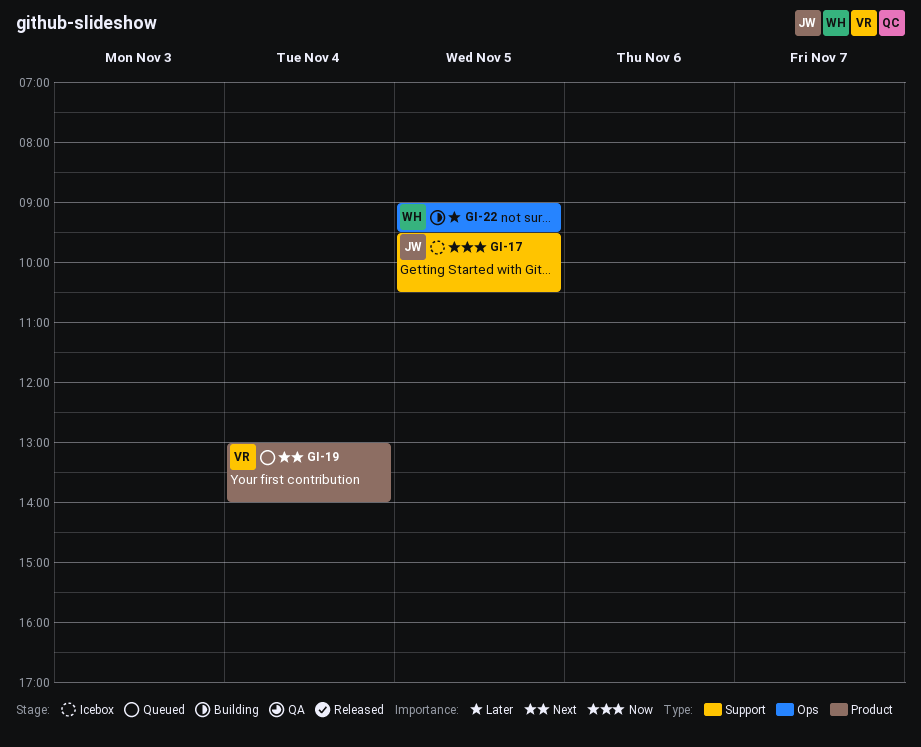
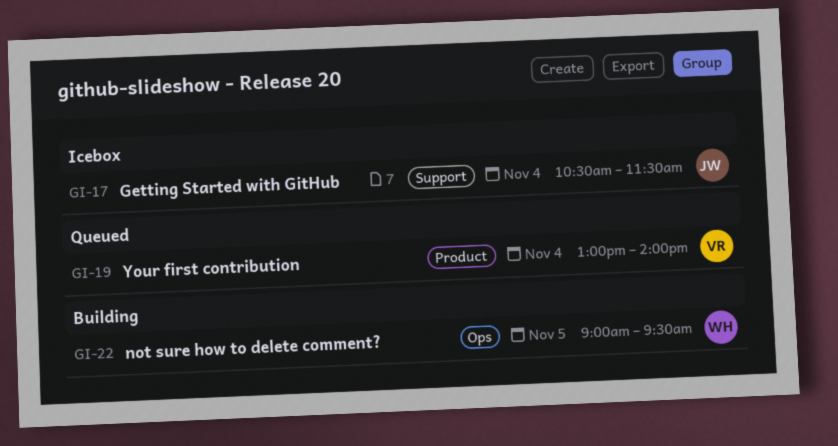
GI-17, day: Nov 5 -> Nov 4
GI-17, begins: 09:30 -> 10:30
GI-17, ends: 10:30 -> 11:30

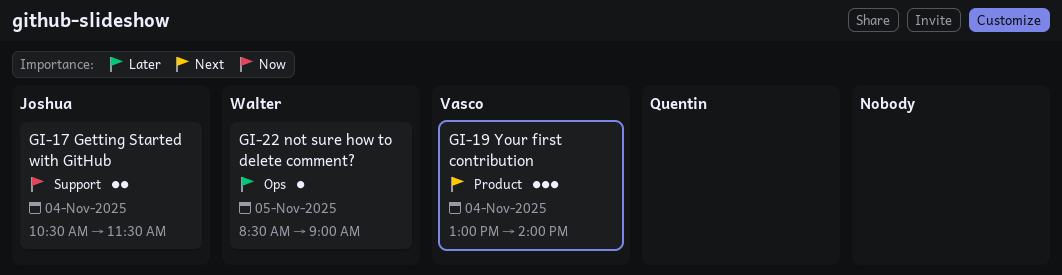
GI-22, begins: 09:00 -> 08:30
GI-22, ends: 09:30 -> 09:00

